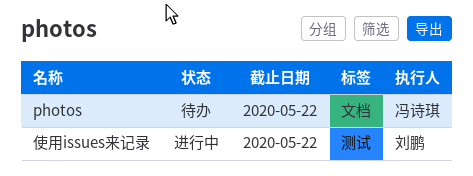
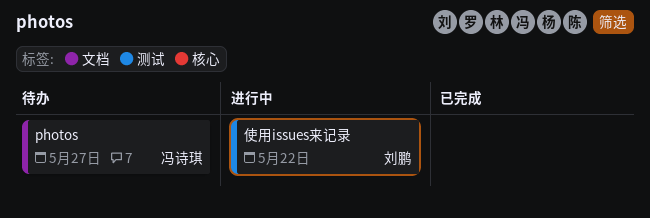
photos, due: May 22 -> May 27

